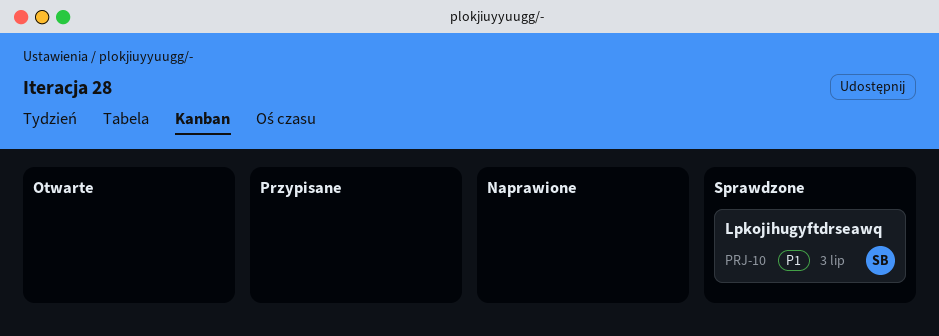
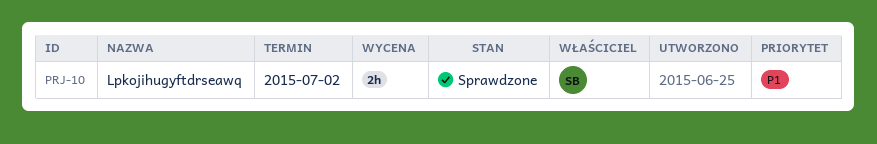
PRJ-10, due: Jul 3 -> Jul 2

